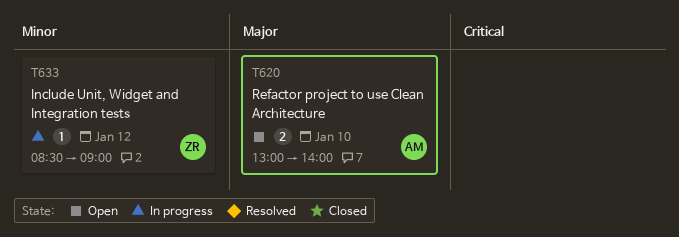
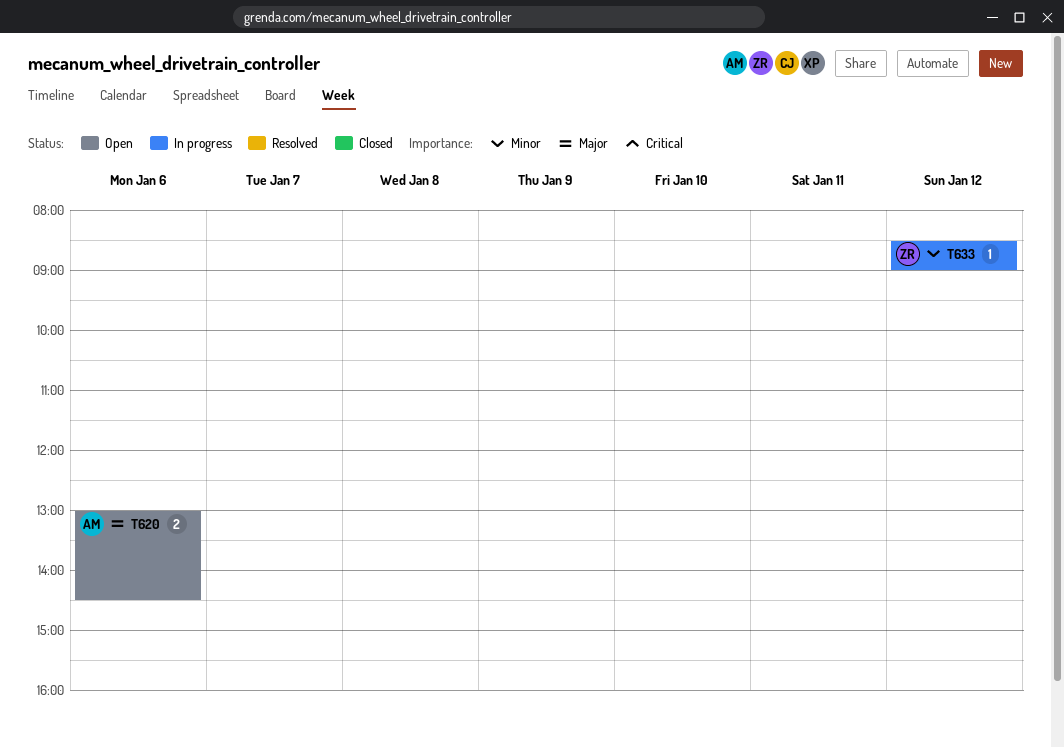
T620, day: Jan 10 -> Jan 6
T620, ends: 14:00 -> 14:30

